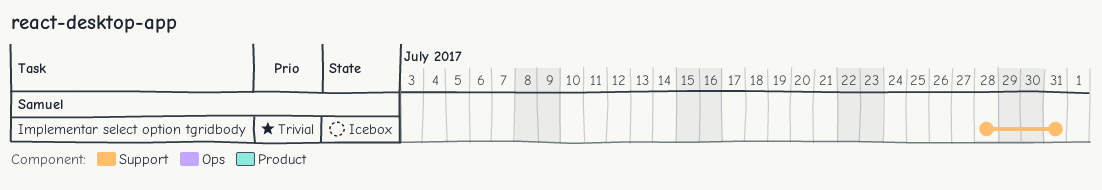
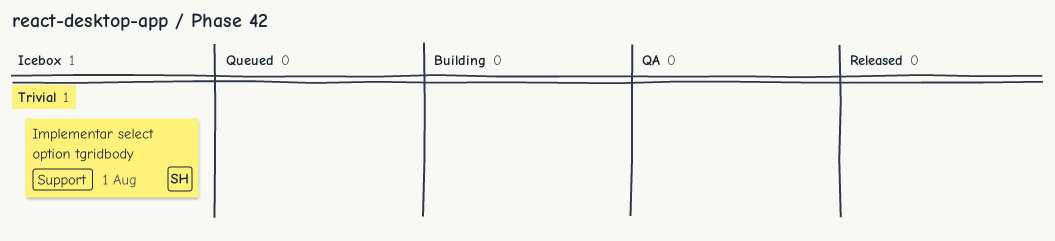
Implementar select option tgridbody, due: Jul 31 -> Aug 1

